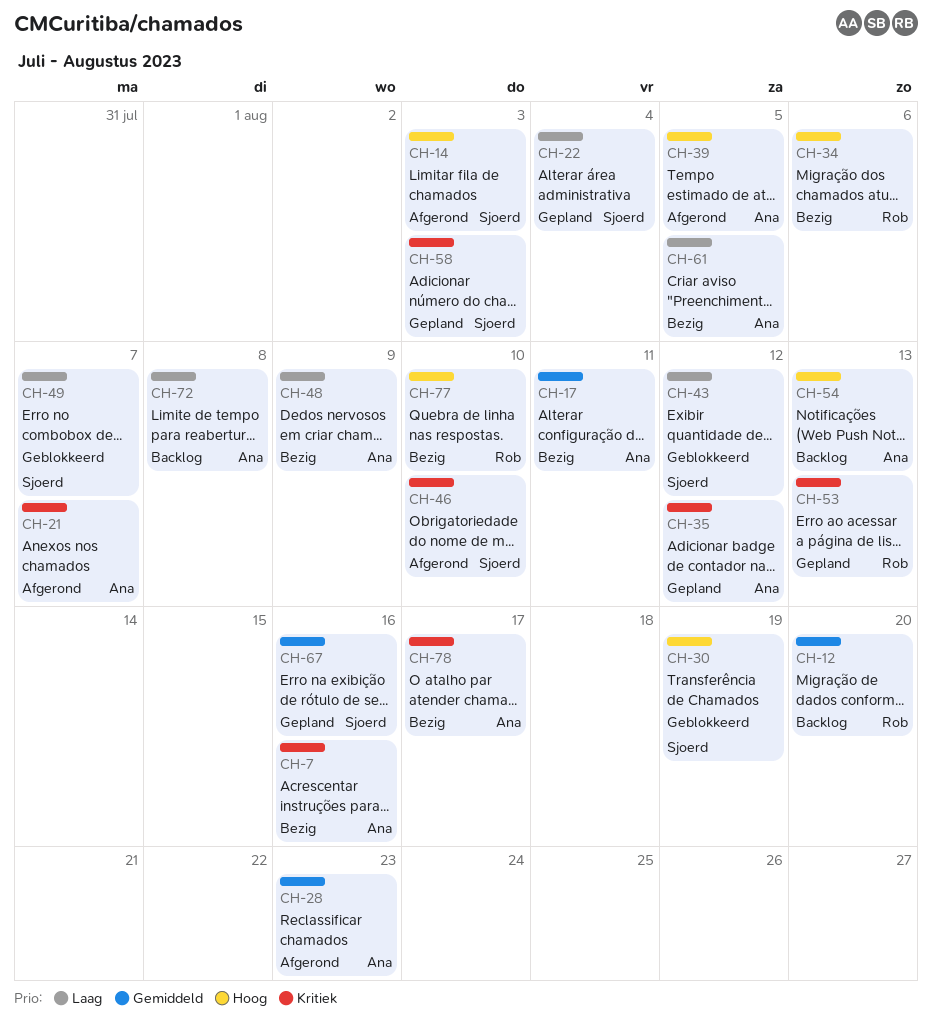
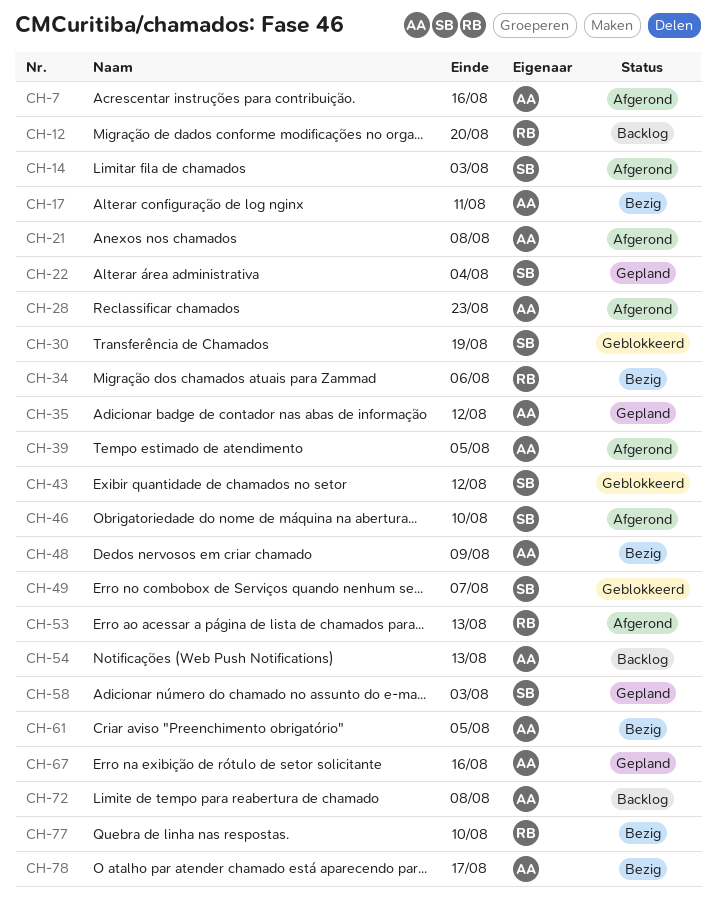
CH-7, status: Bezig -> Afgerond
CH-21, due: Aug 7 -> Aug 8
CH-53, status: Gepland -> Afgerond
CH-67, owner: Sjoerd -> Ana

